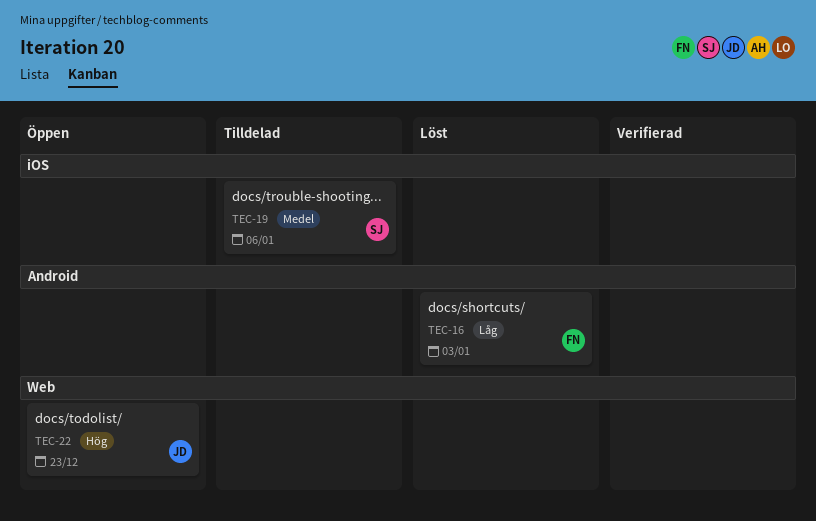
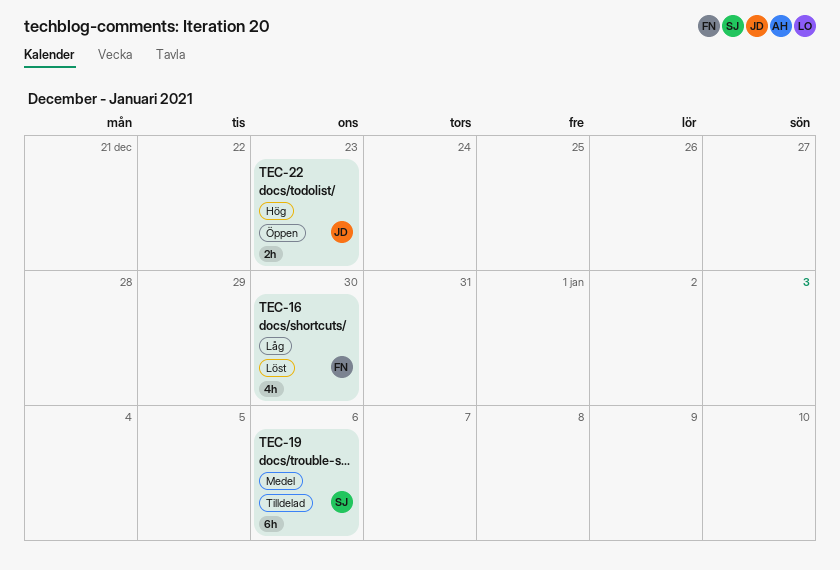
TEC-16, due: Jan 3 -> Dec 30

